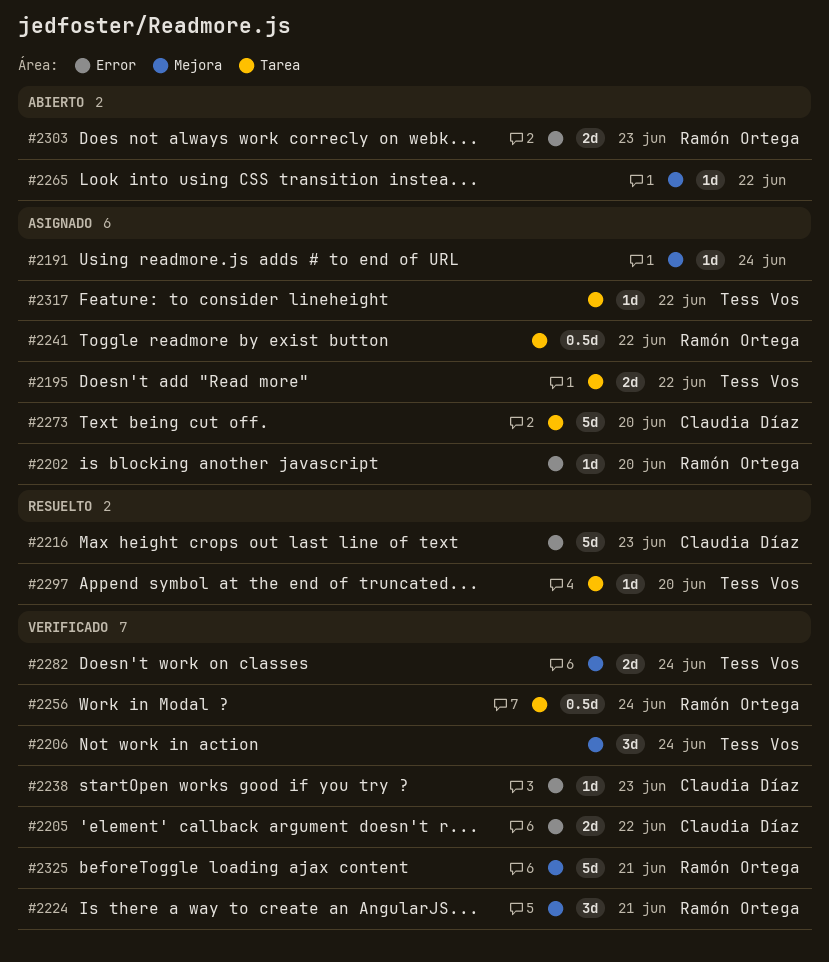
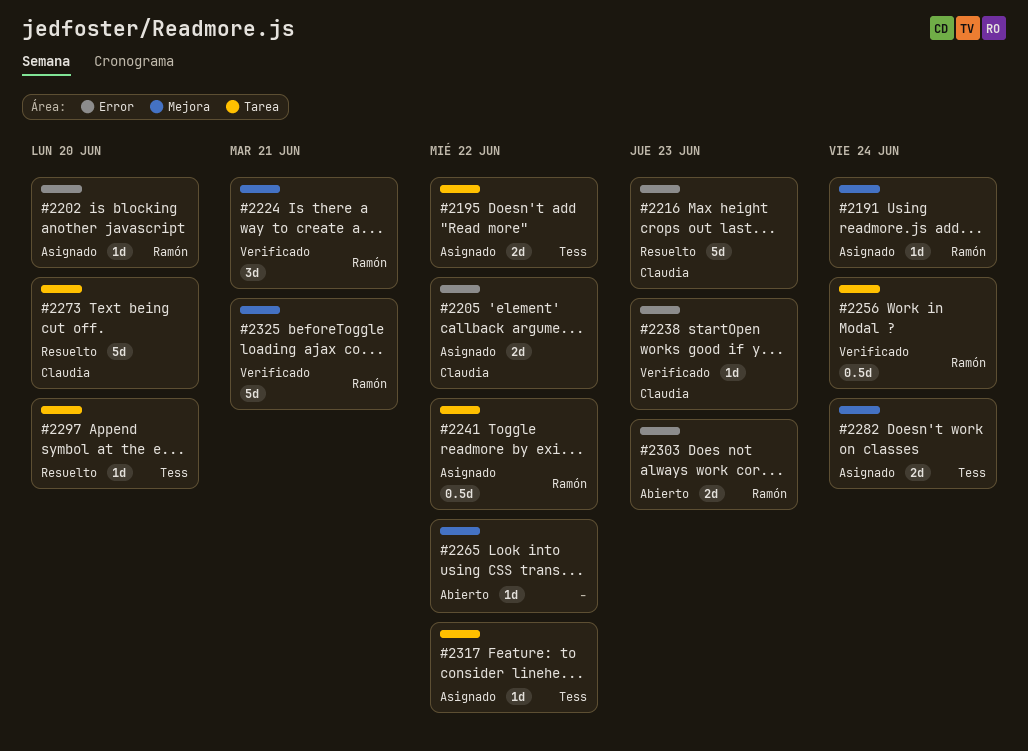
#2191, owner: none -> Ramón Ortega
#2205, status: Verificado -> Asignado
#2206: present -> none
#2273, status: Asignado -> Resuelto
#2282, status: Verificado -> Asignado

